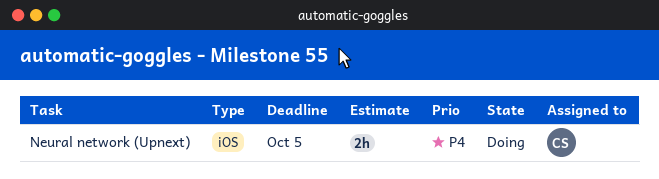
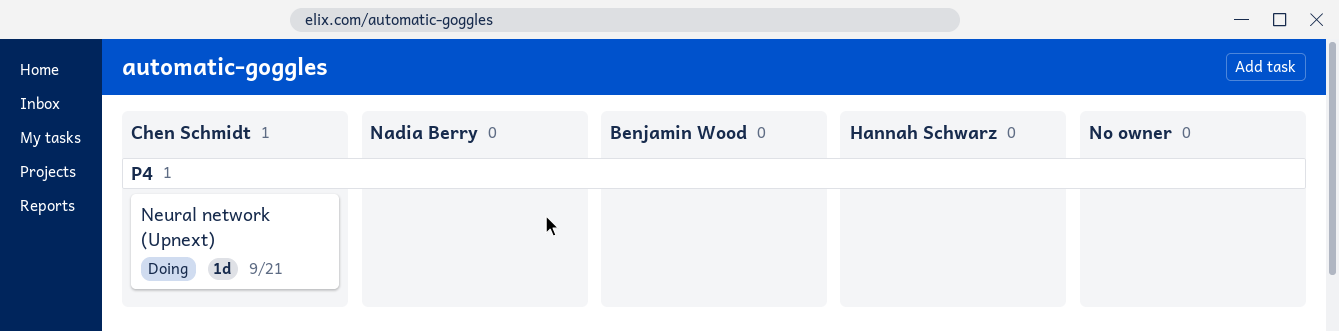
Neural network (Upnext), estimate: 2h -> 1d
Neural network (Upnext), due: Oct 5 -> Sep 21

